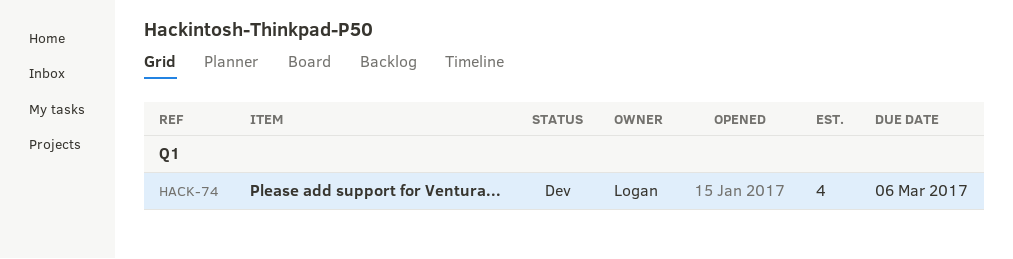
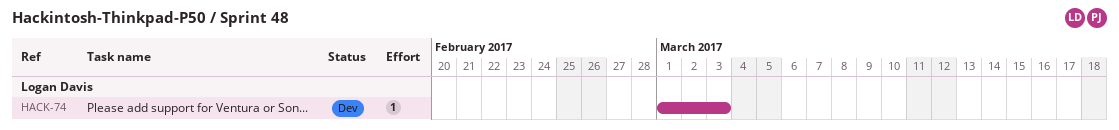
HACK-74, estimate: 4 -> 1
HACK-74, due: Mar 6 -> Mar 3

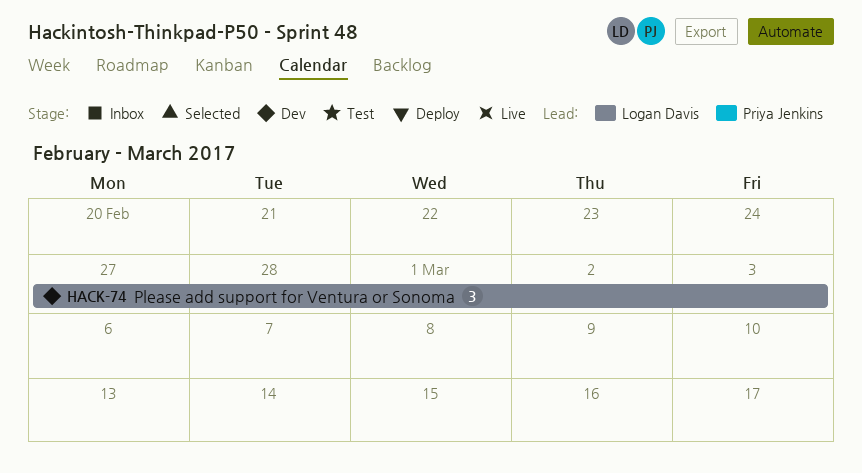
HACK-74, estimate: 1 -> 3
HACK-74, start: Mar 1 -> Feb 27

